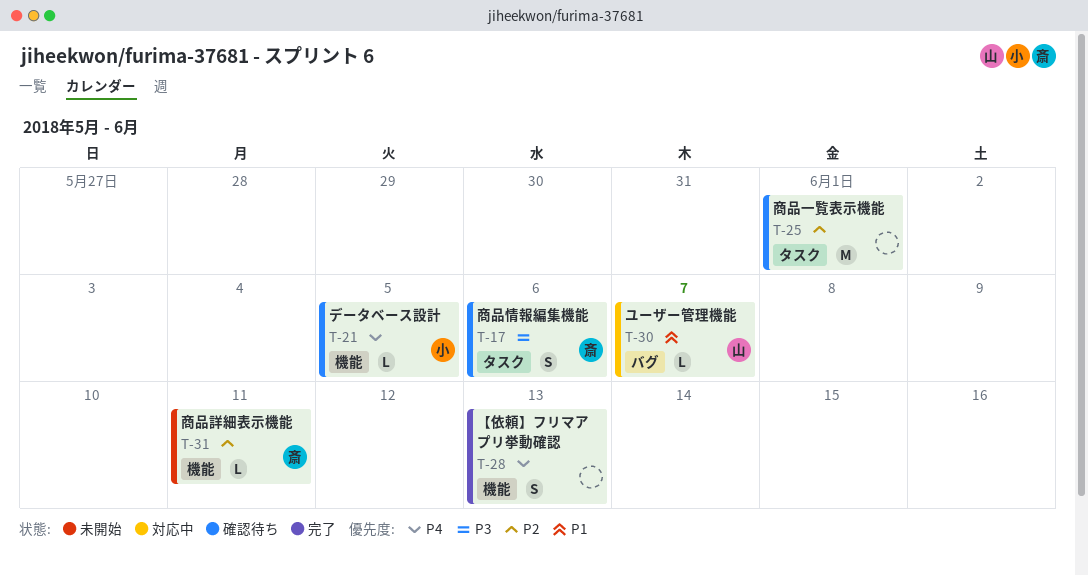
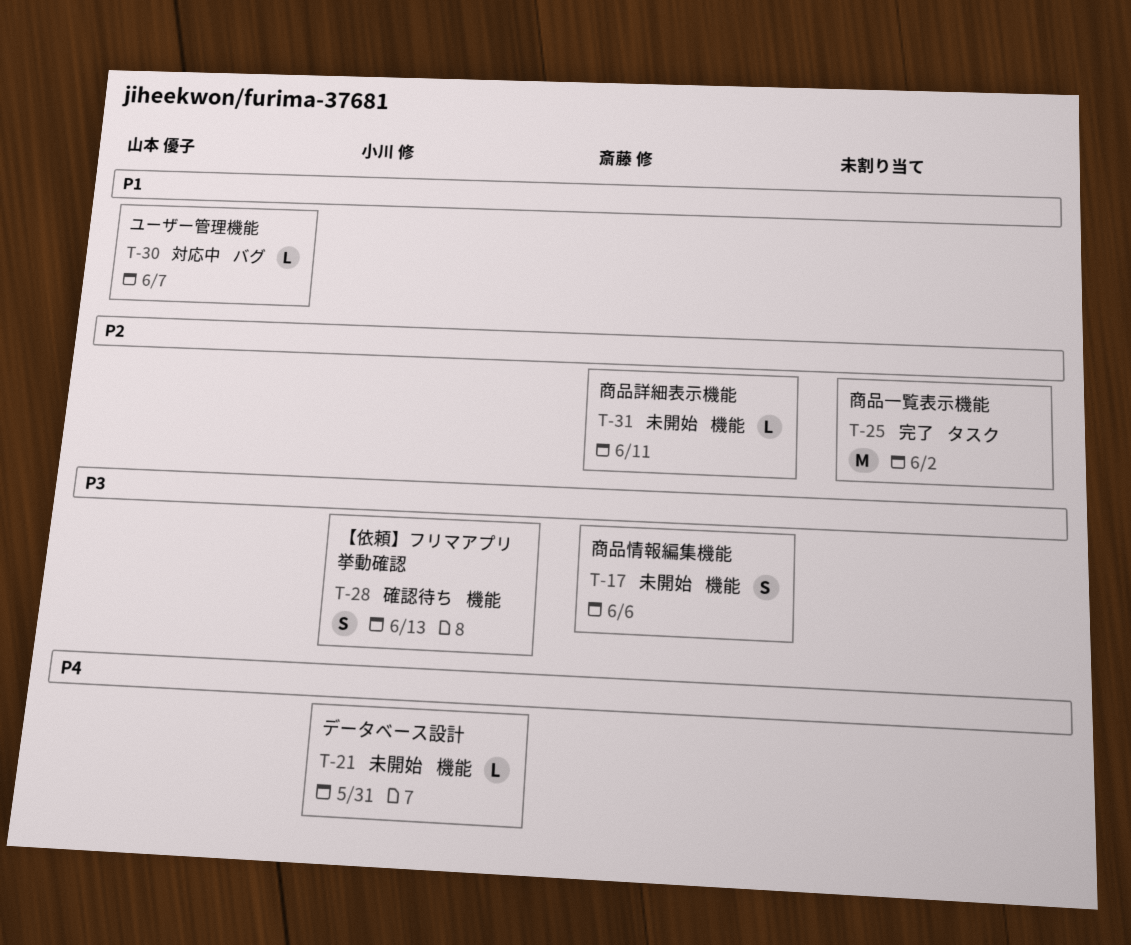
T-17, status: 確認待ち -> 未開始
T-17, label: タスク -> 機能
T-21, status: 確認待ち -> 未開始
T-21, due: Jun 5 -> May 31
T-25, status: 確認待ち -> 完了
T-25, due: Jun 1 -> Jun 2
T-28, status: 完了 -> 確認待ち
T-28, owner: none -> 小川 修
T-28, priority: P4 -> P3

